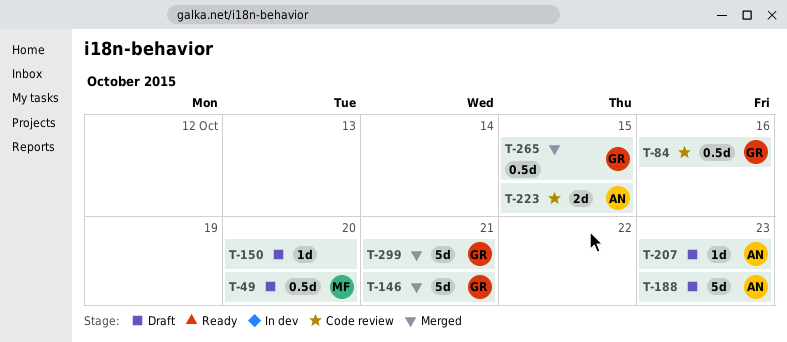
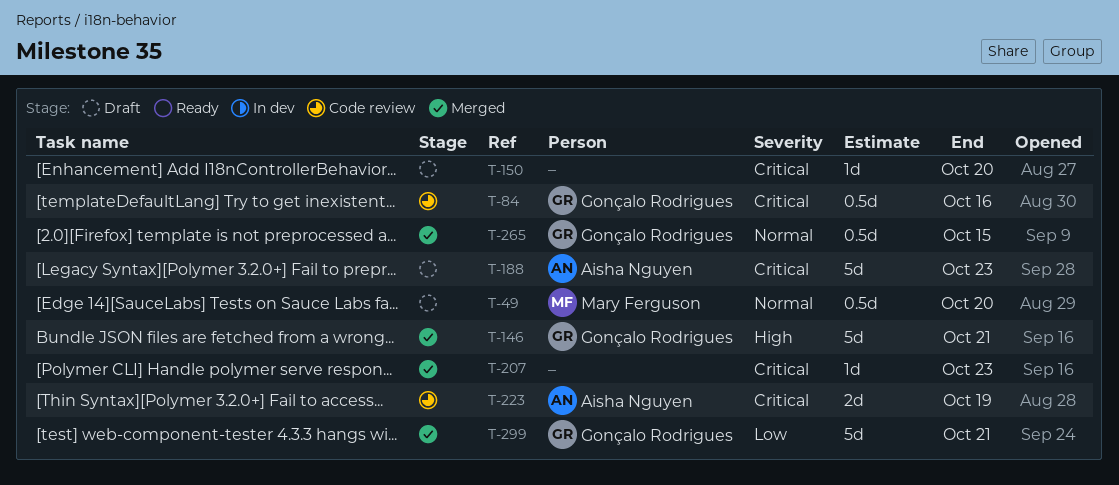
T-207, status: Draft -> Merged
T-207, owner: Aisha Nguyen -> none
T-223, due: Oct 15 -> Oct 19

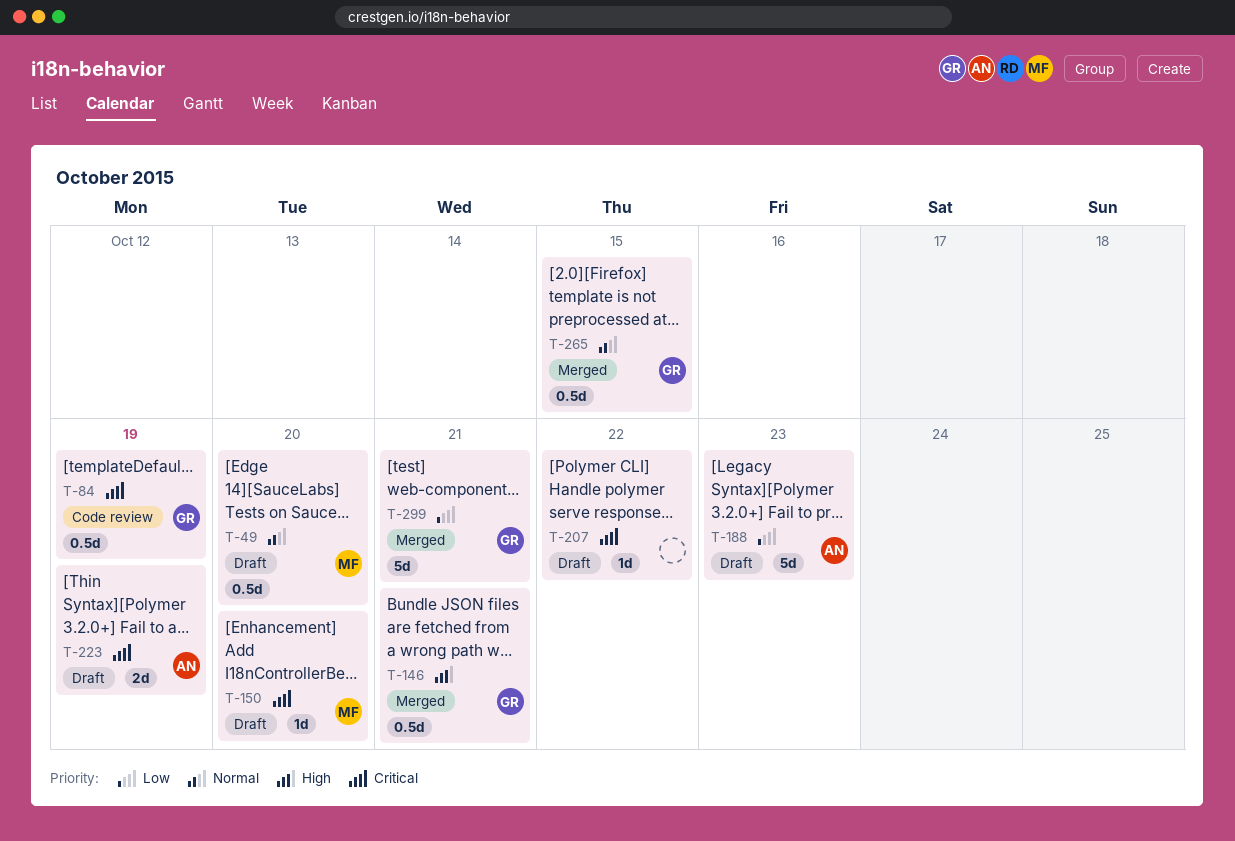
T-84, due: Oct 16 -> Oct 19
T-146, estimate: 5d -> 0.5d
T-150, owner: none -> Mary Ferguson
T-188, priority: Critical -> Low
T-207, status: Merged -> Draft
T-207, due: Oct 23 -> Oct 22
T-223, status: Code review -> Draft

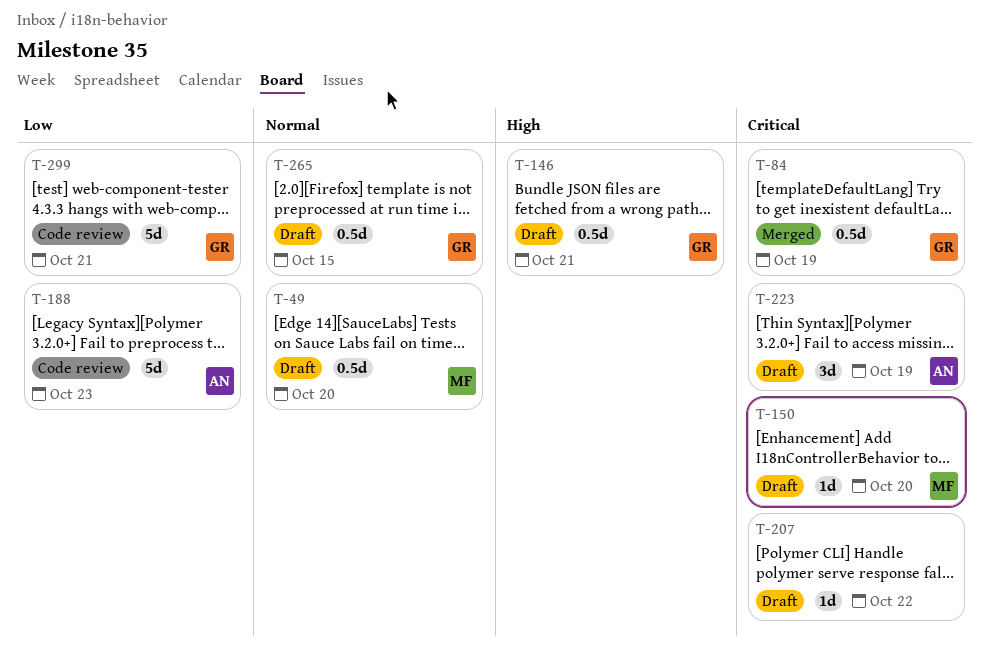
T-84, status: Code review -> Merged
T-146, status: Merged -> Draft
T-188, status: Draft -> Code review
T-223, estimate: 2d -> 3d
T-265, status: Merged -> Draft
T-299, status: Merged -> Code review

